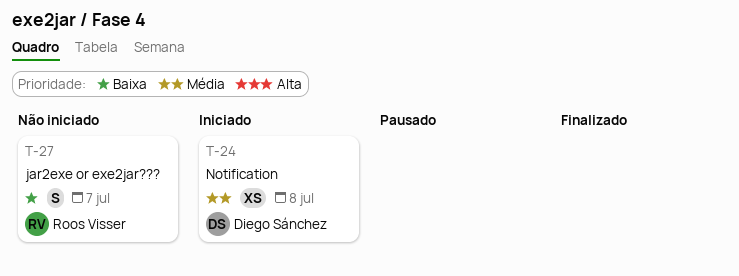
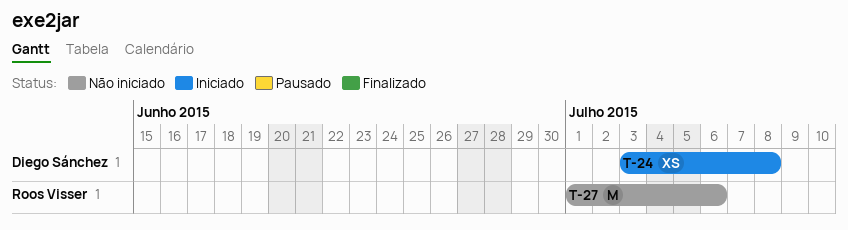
T-27, estimate: S -> M
T-27, due: Jul 7 -> Jul 6

